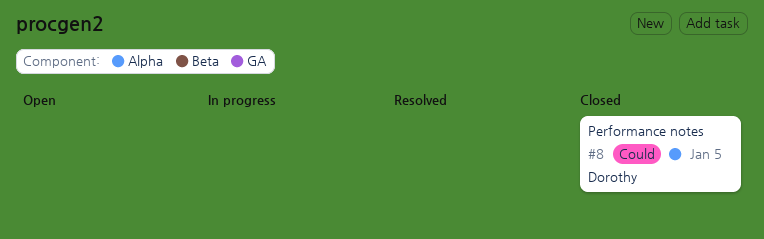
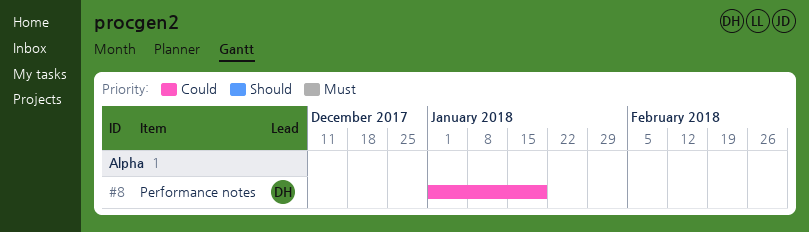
#8, due: Jan 5 -> Jan 19

